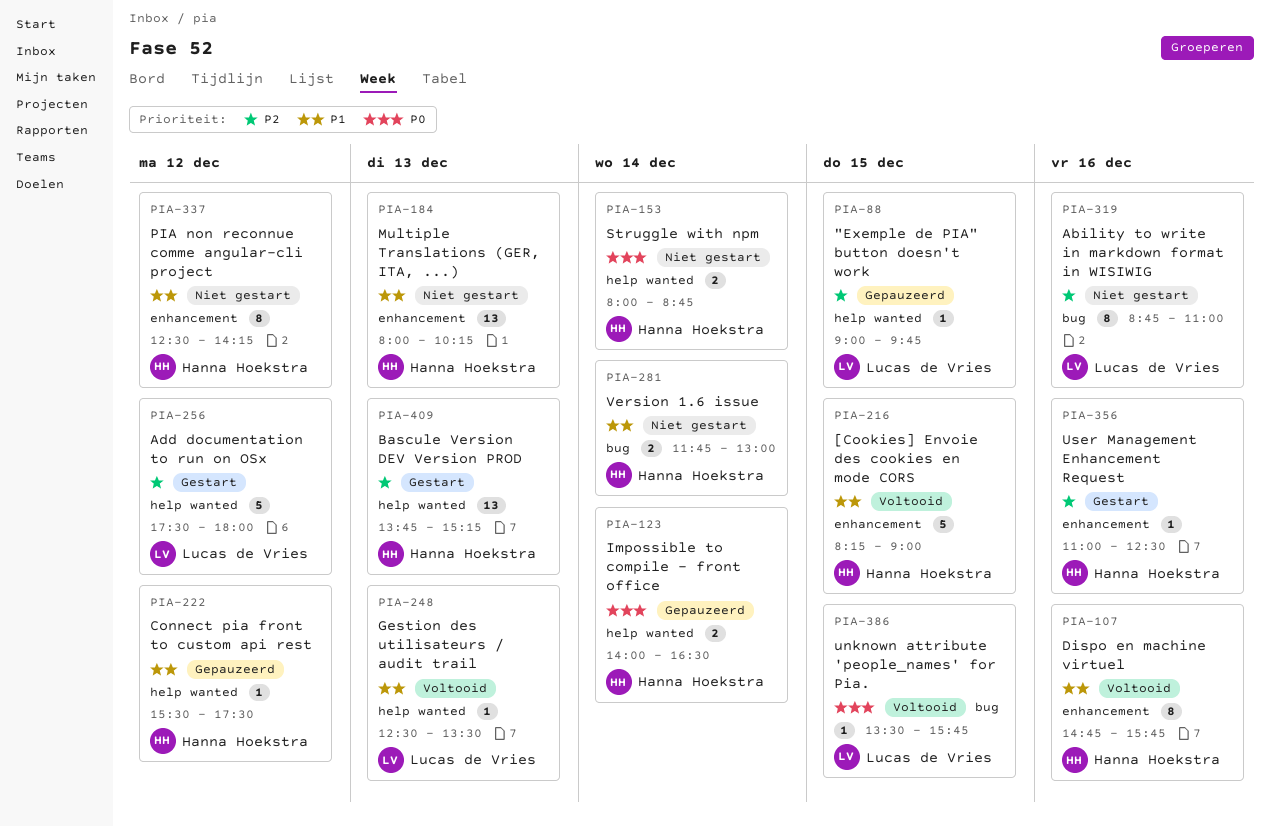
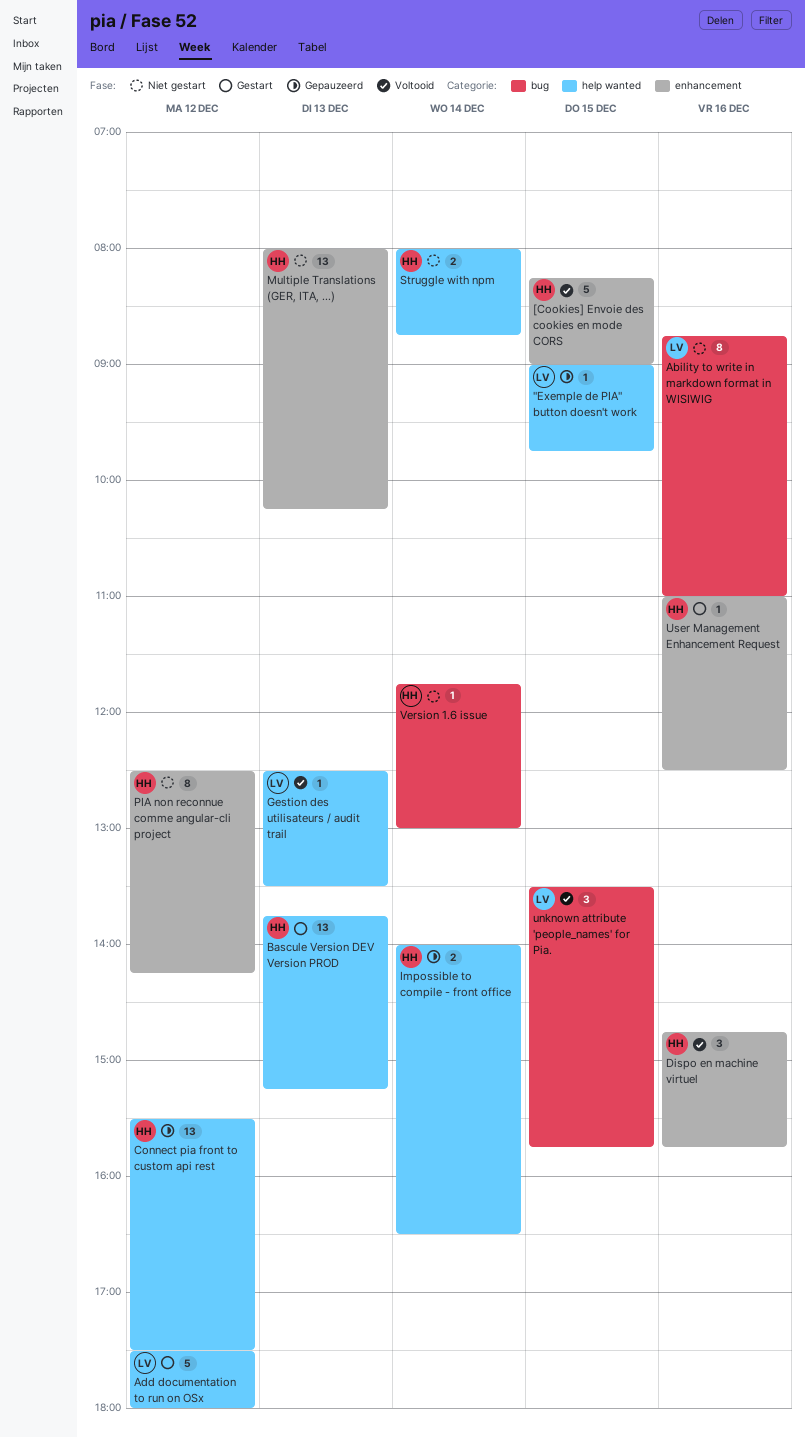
Connect pia front to custom api rest, estimate: 1 -> 13
Dispo en machine virtuel, estimate: 8 -> 3
unknown attribute 'people_names' for Pia., estimate: 1 -> 3
Version 1.6 issue, estimate: 2 -> 1

